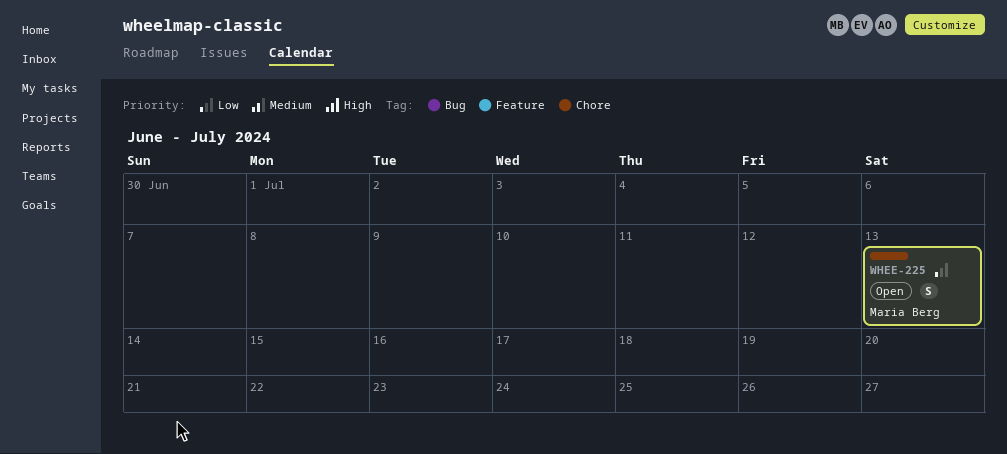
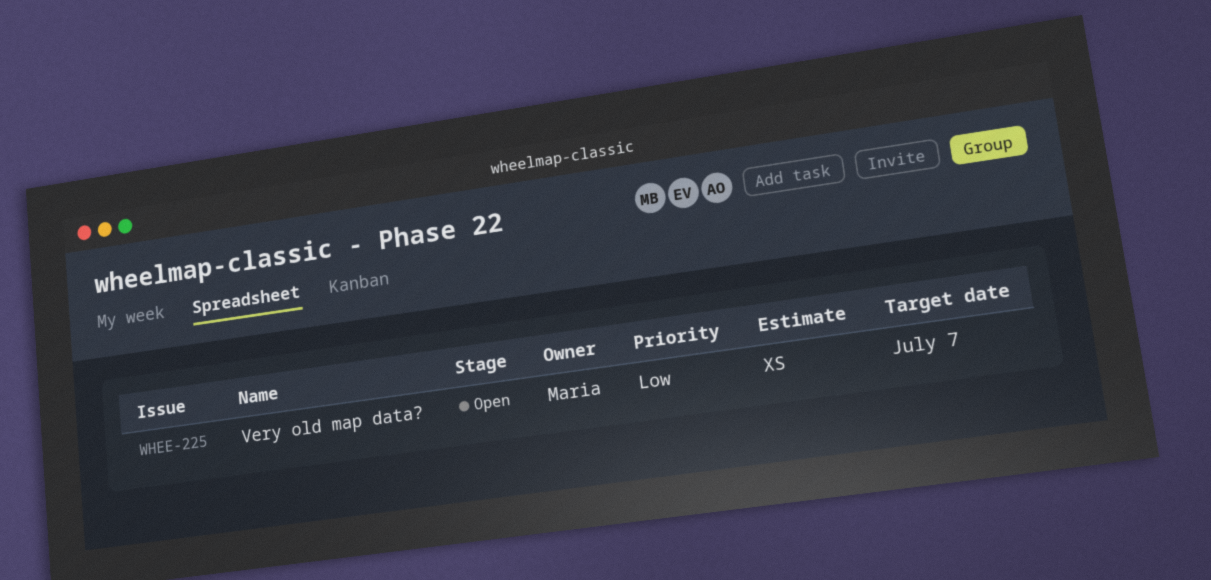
WHEE-225, estimate: S -> XS
WHEE-225, due: Jul 13 -> Jul 7

